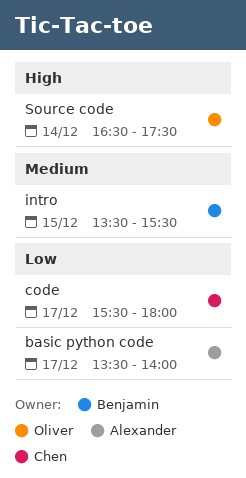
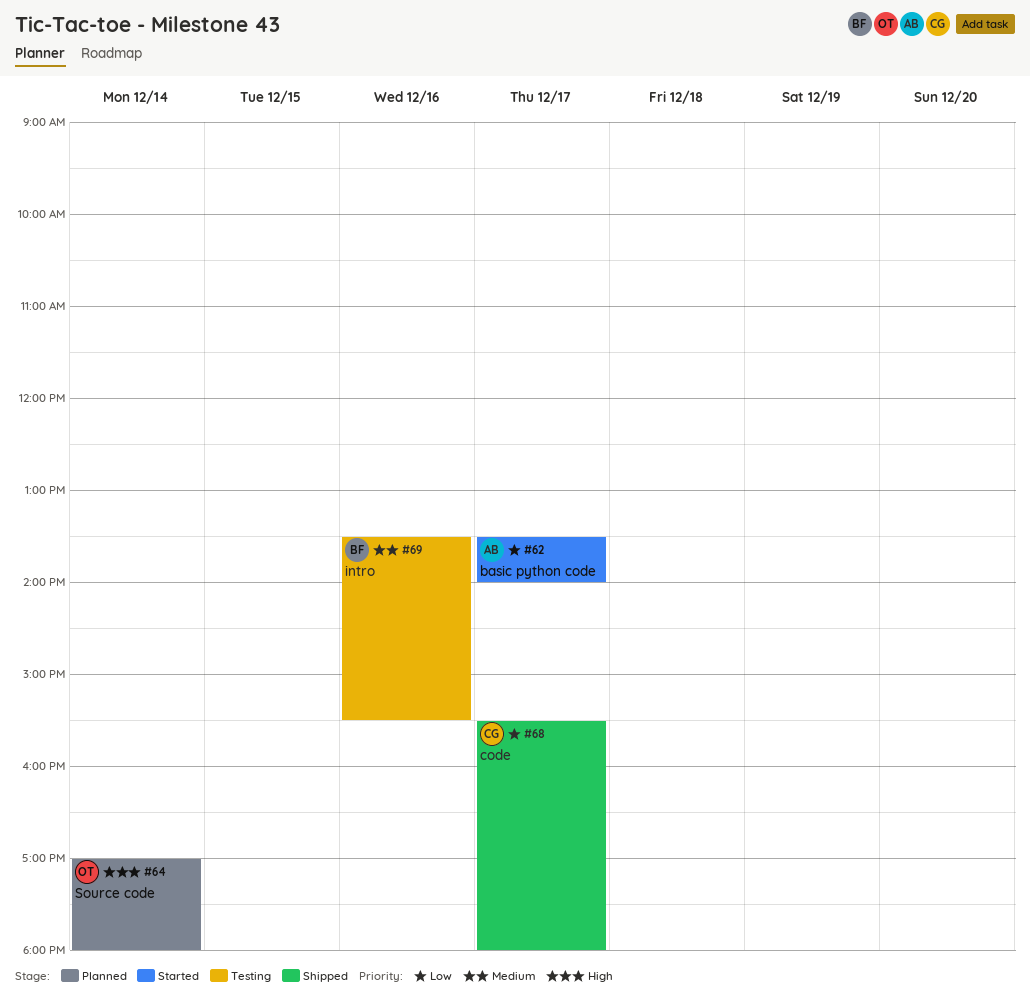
intro, day: Dec 15 -> Dec 16
Source code, begins: 16:30 -> 17:00
Source code, ends: 17:30 -> 18:00

